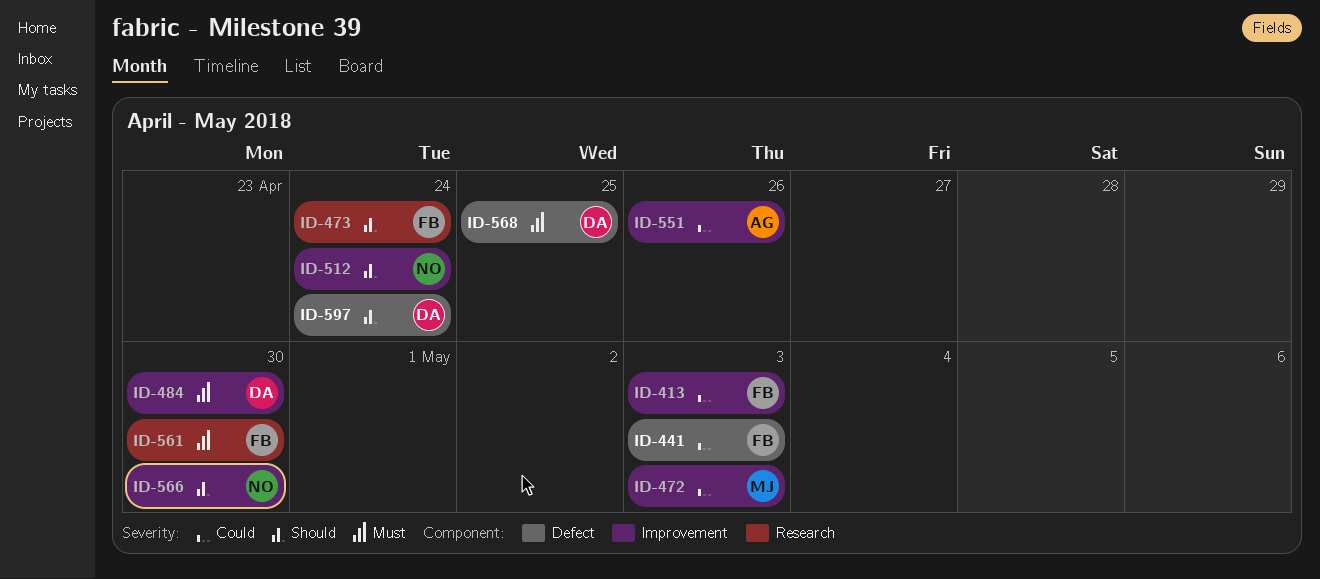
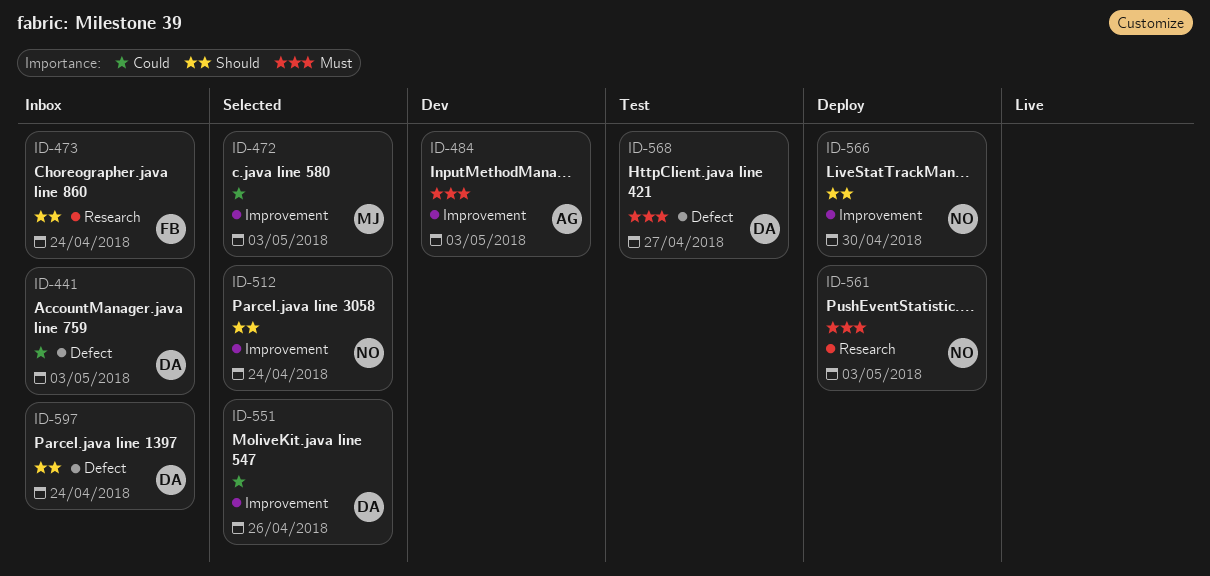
ID-413: present -> none
ID-441, owner: FB -> DA
ID-484, owner: DA -> AG
ID-484, due: Apr 30 -> May 3
ID-551, owner: AG -> DA
ID-561, owner: FB -> NO
ID-561, due: Apr 30 -> May 3
ID-568, due: Apr 25 -> Apr 27

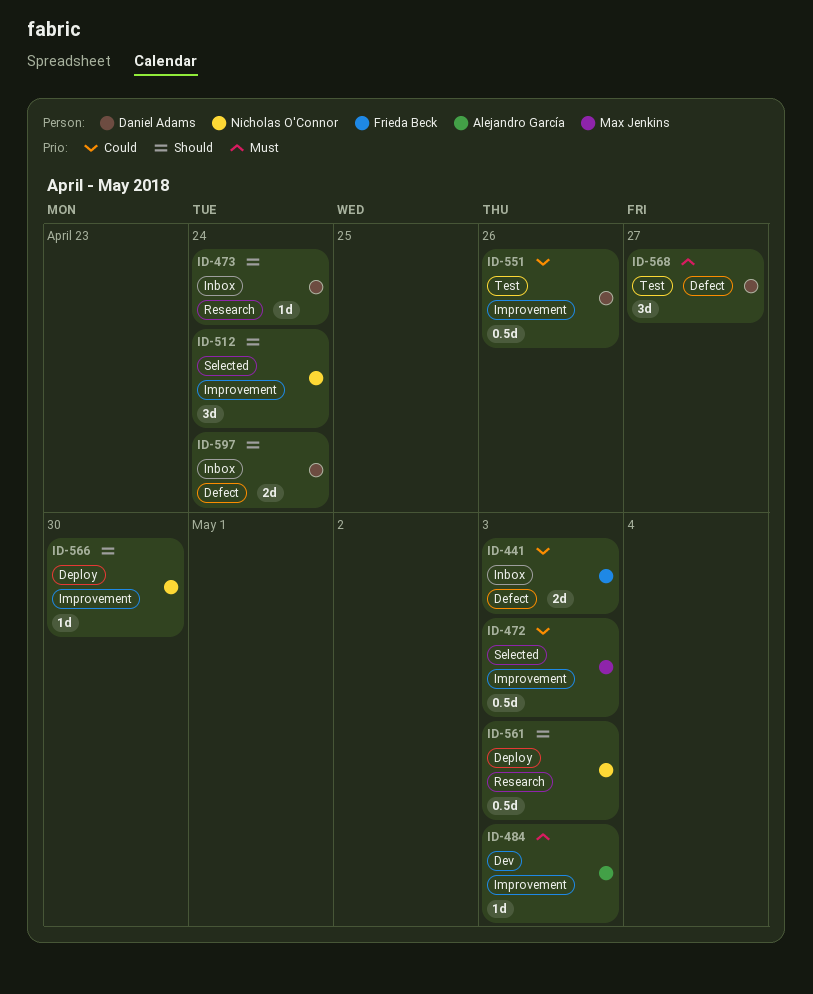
ID-441, owner: Daniel Adams -> Frieda Beck
ID-473, owner: Frieda Beck -> Daniel Adams
ID-551, status: Selected -> Test
ID-561, priority: Must -> Should

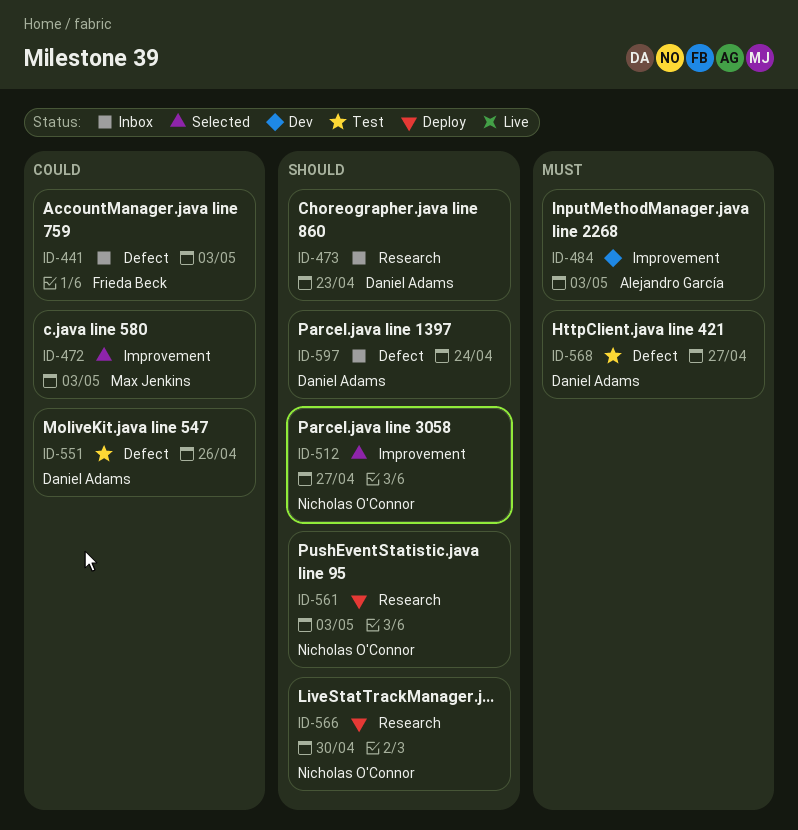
ID-473, due: Apr 24 -> Apr 23
ID-512, due: Apr 24 -> Apr 27
ID-551, label: Improvement -> Defect
ID-566, label: Improvement -> Research

